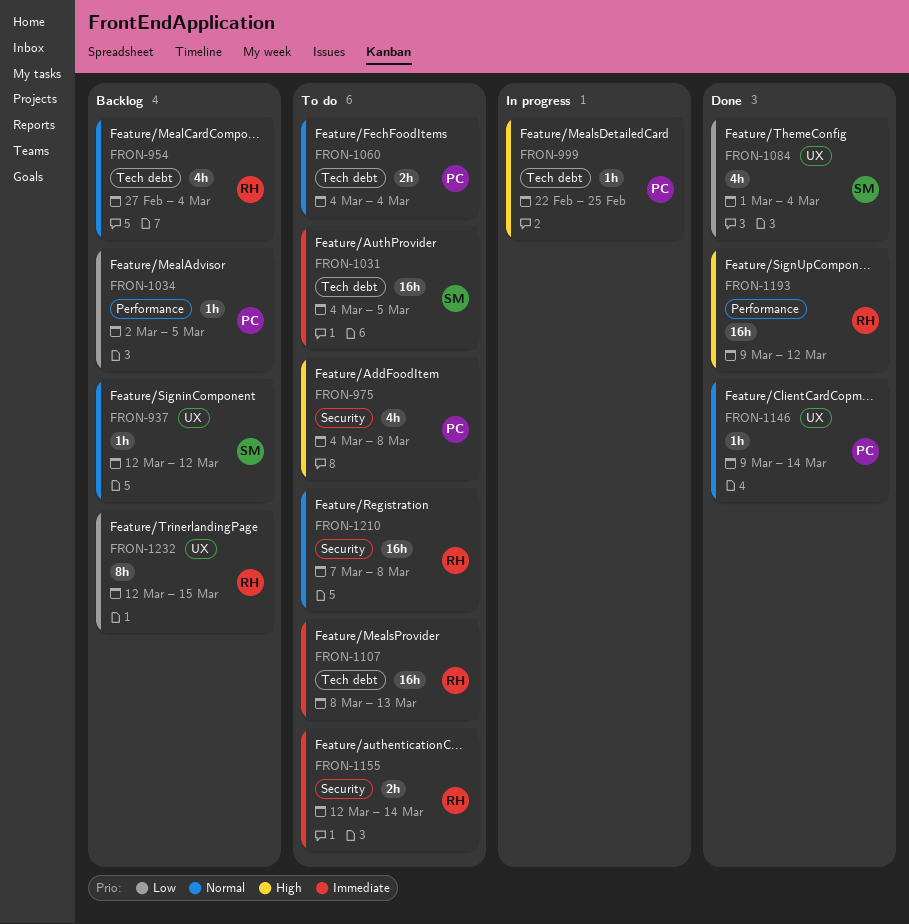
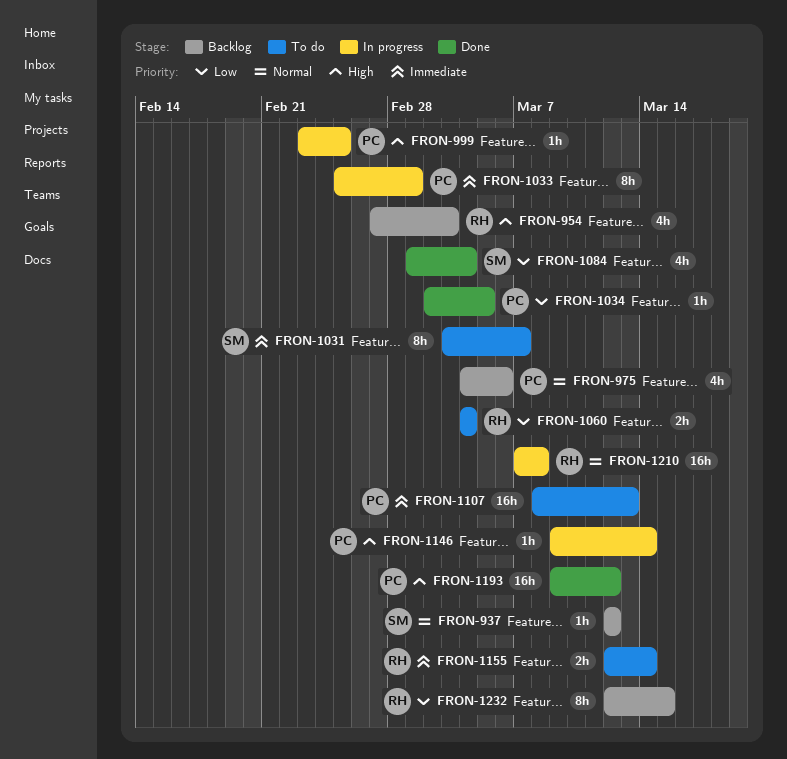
FRON-954, priority: Normal -> High
FRON-954, due: Mar 4 -> Mar 3
FRON-975, status: To do -> Backlog
FRON-975, priority: High -> Normal
FRON-975, due: Mar 8 -> Mar 6
FRON-999, start: Feb 22 -> Feb 23
FRON-1031, estimate: 16h -> 8h
FRON-1031, start: Mar 4 -> Mar 3
FRON-1031, due: Mar 5 -> Mar 7
FRON-1033: none -> present
FRON-1034, status: Backlog -> Done
FRON-1060, owner: PC -> RH
FRON-1060, priority: Normal -> Low
FRON-1107, owner: RH -> PC
FRON-1146, status: Done -> In progress
FRON-1146, priority: Normal -> High
FRON-1193, owner: RH -> PC
FRON-1210, status: To do -> In progress

